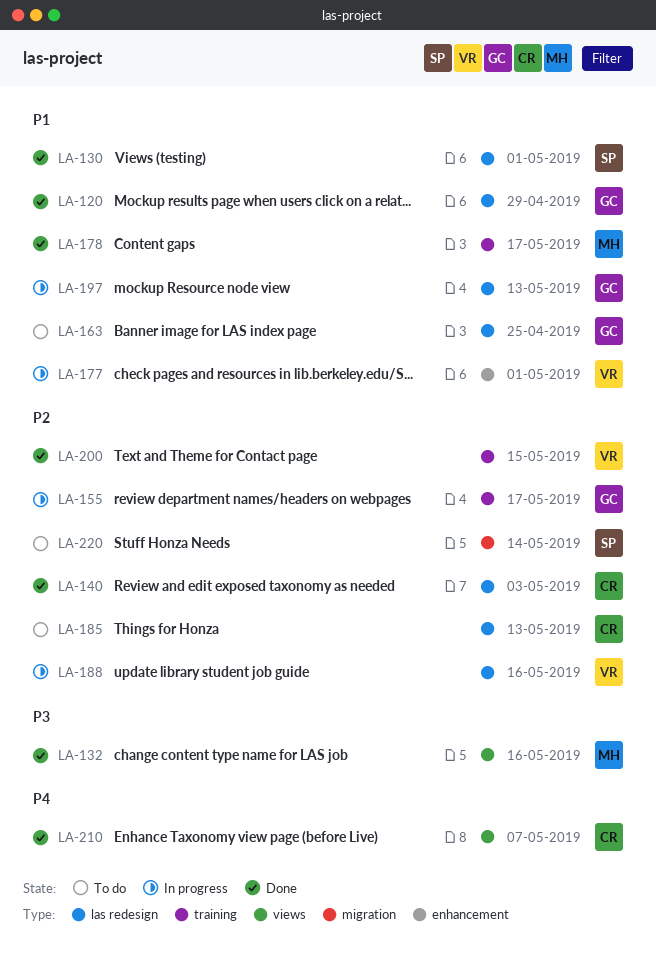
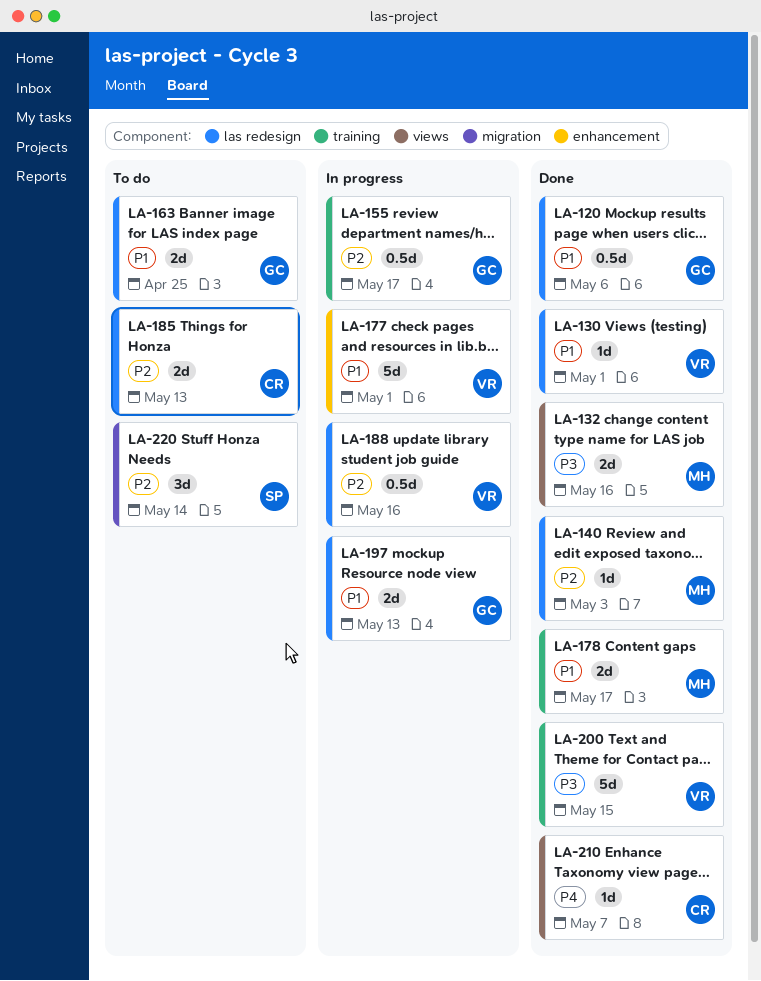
LA-120, due: Apr 29 -> May 6
LA-130, owner: SP -> VR
LA-140, owner: CR -> MH
LA-200, priority: P2 -> P3

